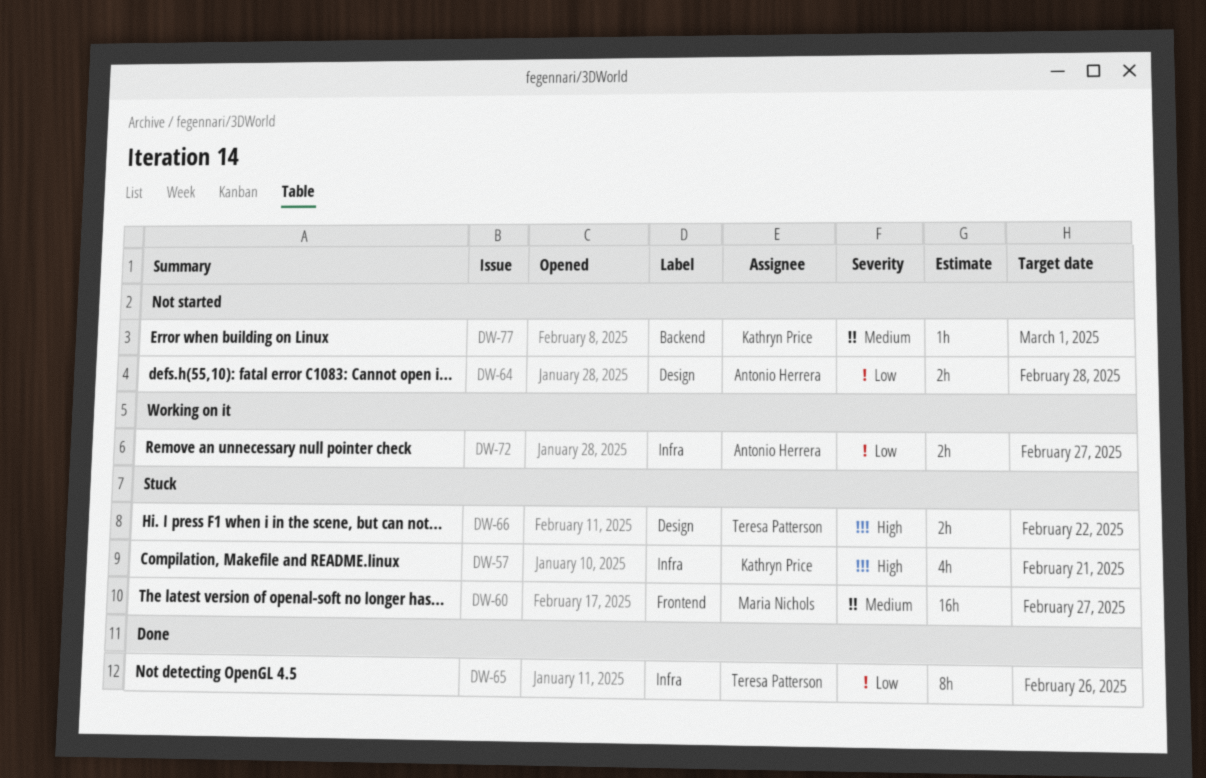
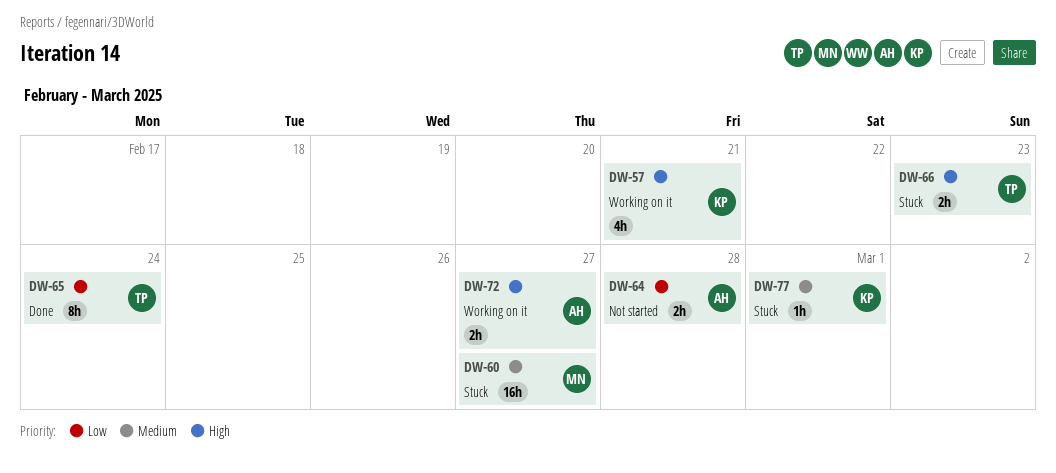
DW-57, status: Stuck -> Working on it
DW-65, due: Feb 26 -> Feb 24
DW-66, due: Feb 22 -> Feb 23
DW-72, priority: Low -> High
DW-77, status: Not started -> Stuck

